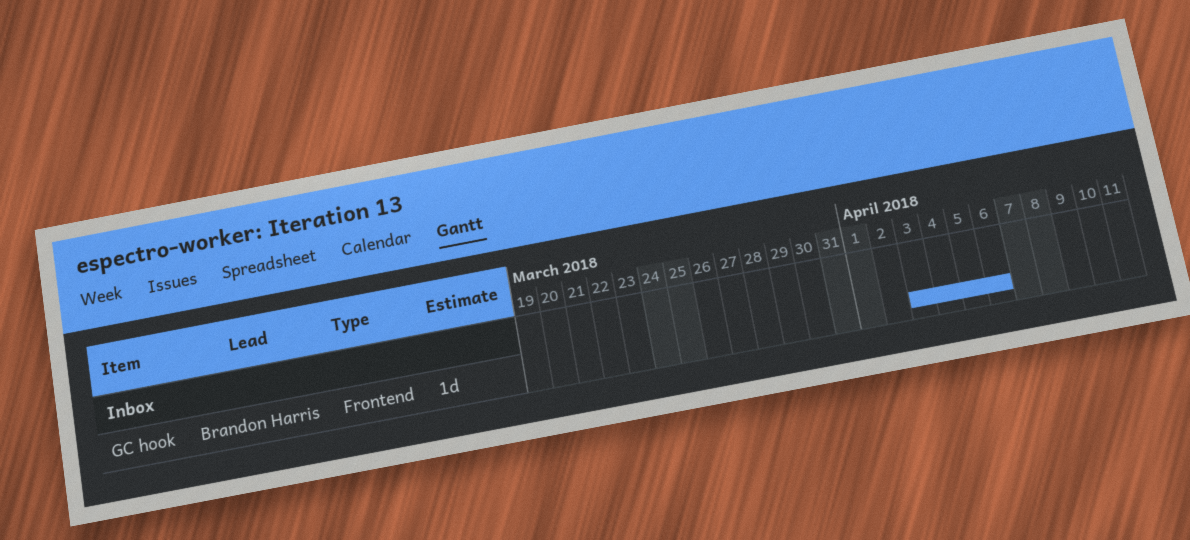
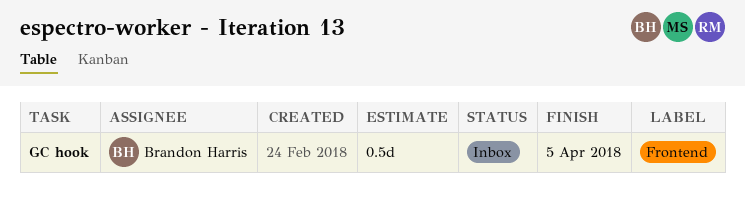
GC hook, estimate: 1d -> 0.5d
GC hook, due: Apr 6 -> Apr 5

